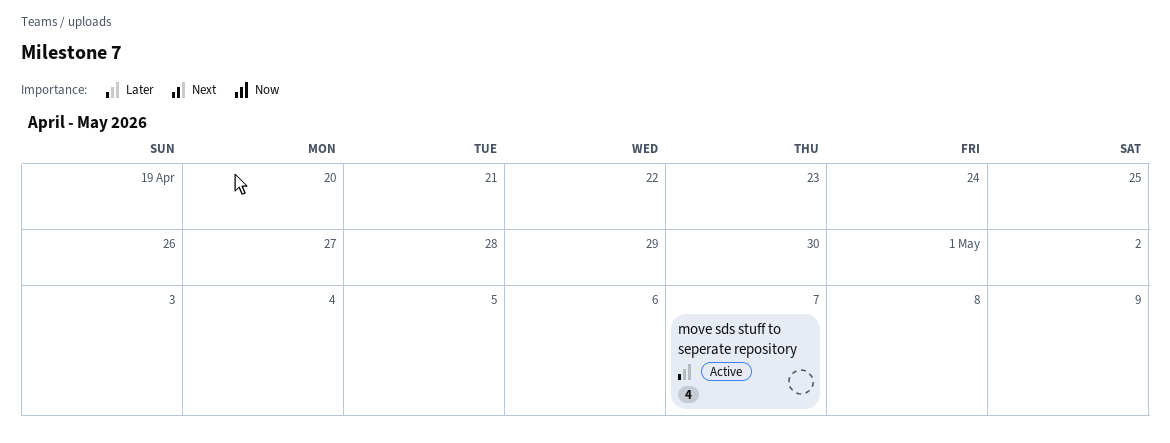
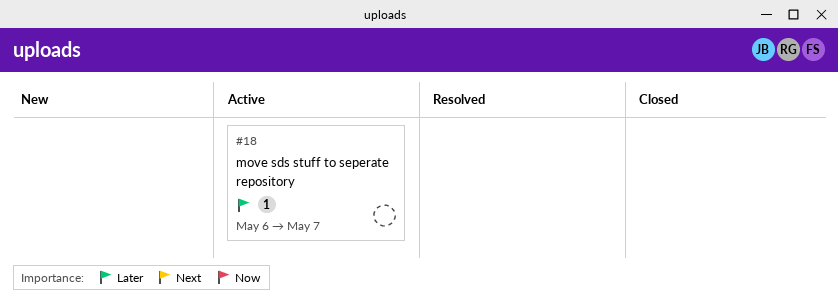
move sds stuff to seperate repository, estimate: 4 -> 1

